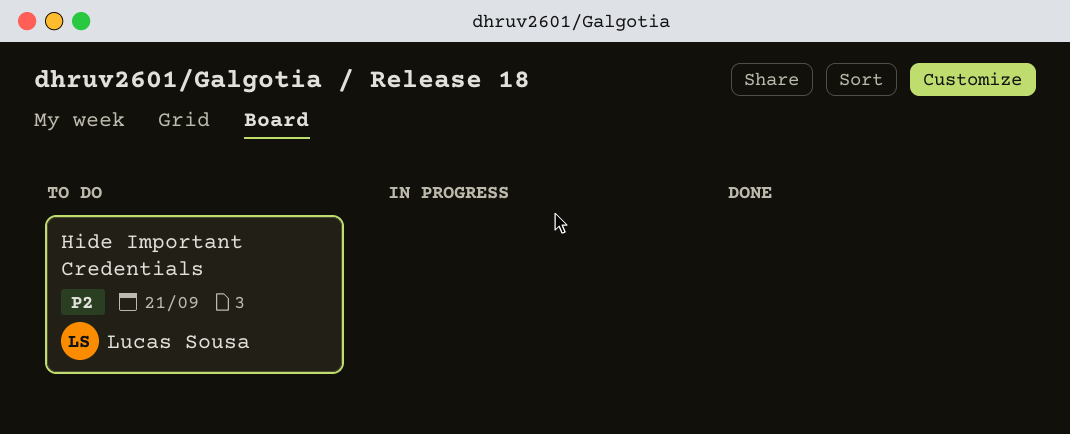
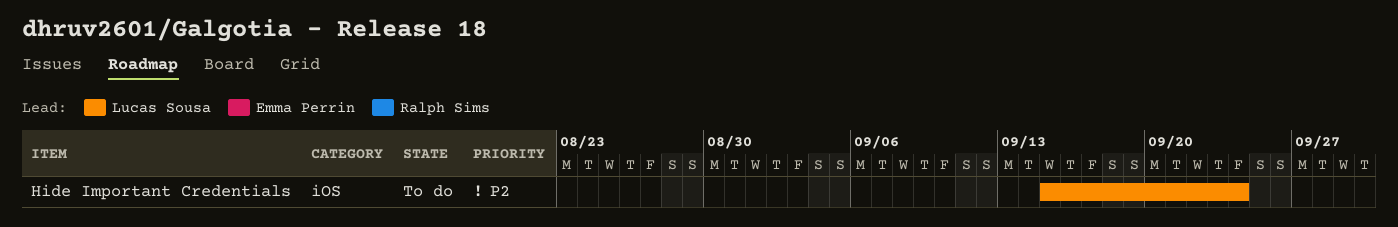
Hide Important Credentials, due: Sep 21 -> Sep 24

